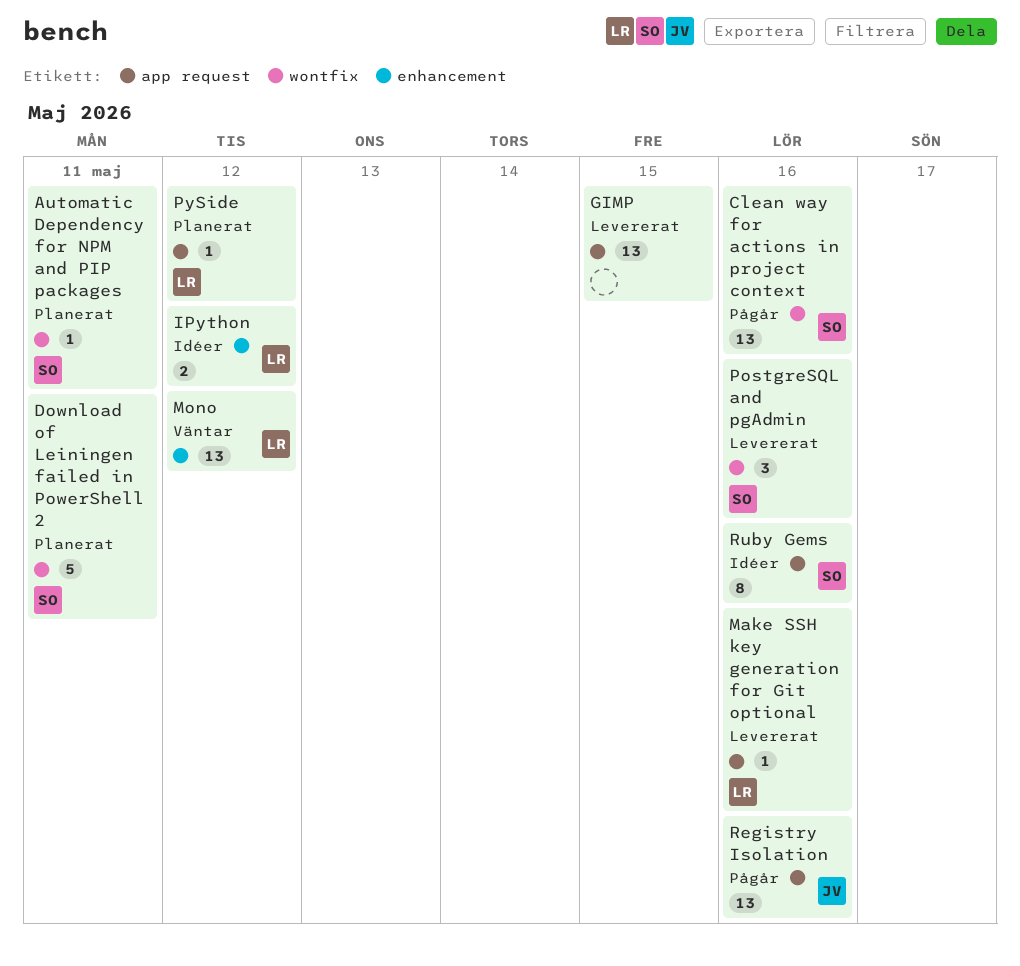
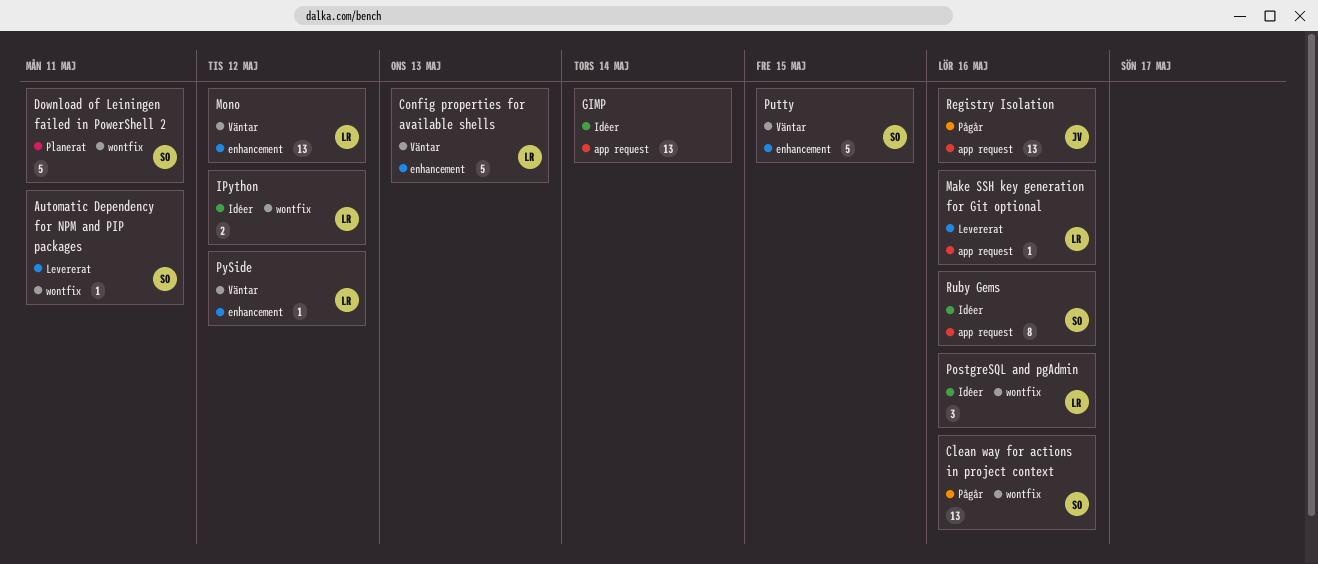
Automatic Dependency for NPM and PIP packages, status: Planerat -> Levererat
Config properties for available shells: none -> present
GIMP, status: Levererat -> Idéer
GIMP, due: May 15 -> May 14
IPython, label: enhancement -> wontfix
PostgreSQL and pgAdmin, status: Levererat -> Idéer
PostgreSQL and pgAdmin, owner: SO -> LR
Putty: none -> present
PySide, status: Planerat -> Väntar
PySide, label: app request -> enhancement

